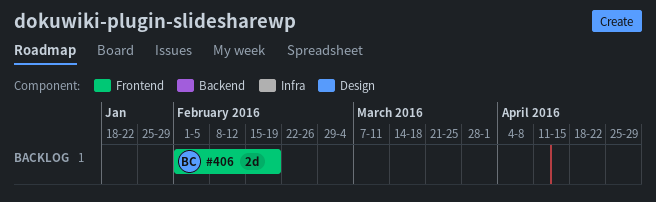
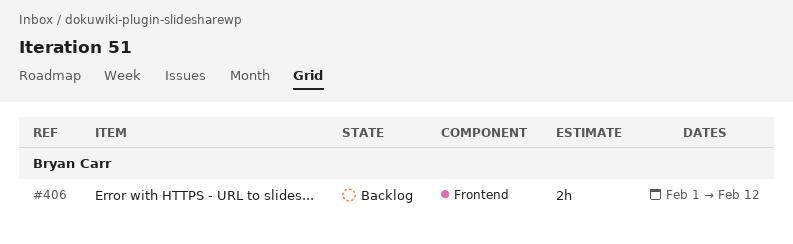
#406, estimate: 2d -> 2h
#406, due: Feb 19 -> Feb 12

